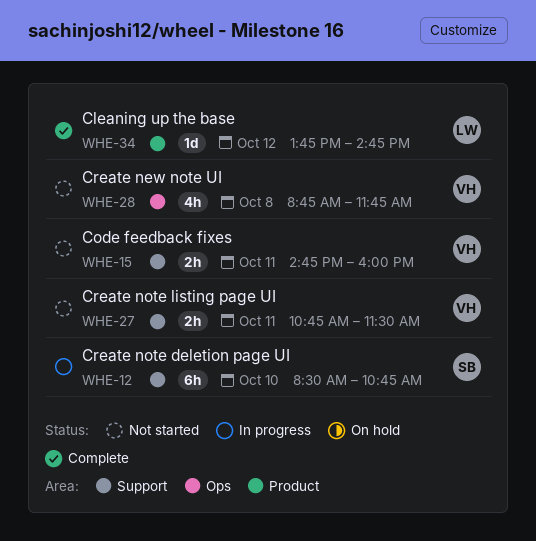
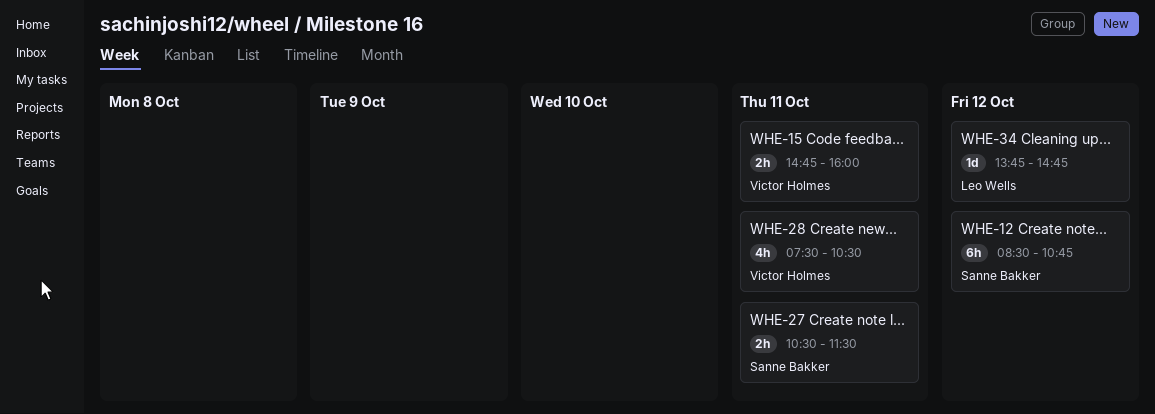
WHE-12, day: Oct 10 -> Oct 12
WHE-27, owner: Victor Holmes -> Sanne Bakker
WHE-27, begins: 10:45 -> 10:30
WHE-28, day: Oct 8 -> Oct 11
WHE-28, begins: 08:45 -> 07:30
WHE-28, ends: 11:45 -> 10:30

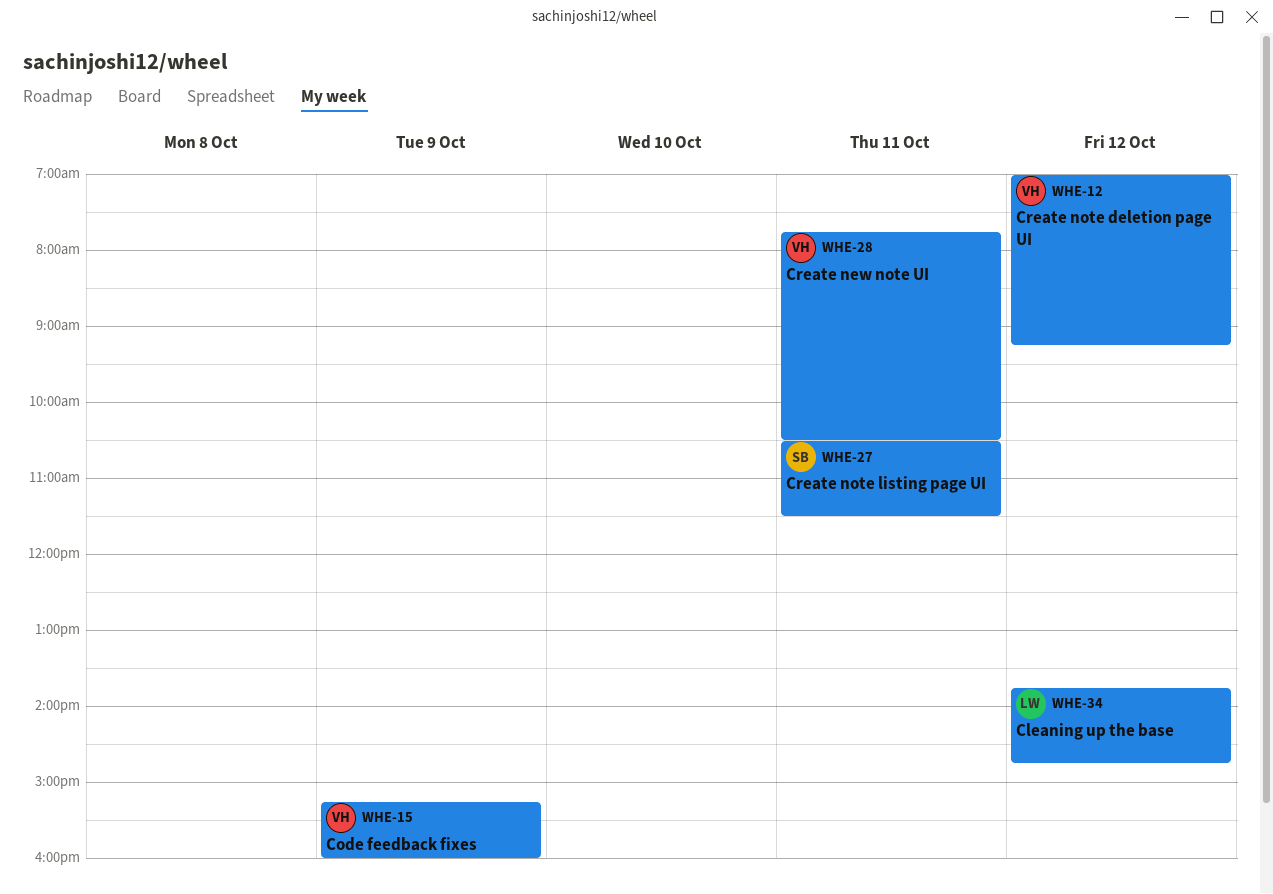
WHE-12, owner: Sanne Bakker -> Victor Holmes
WHE-12, begins: 08:30 -> 07:00
WHE-12, ends: 10:45 -> 09:15
WHE-15, day: Oct 11 -> Oct 9
WHE-15, begins: 14:45 -> 15:15
WHE-28, begins: 07:30 -> 07:45

